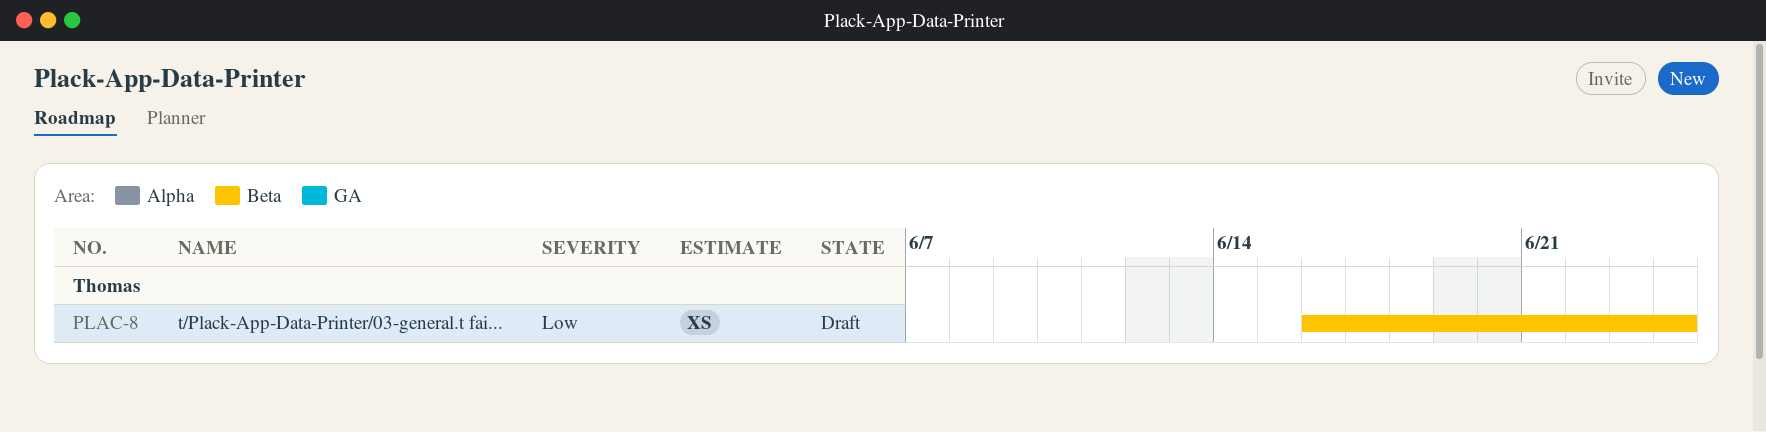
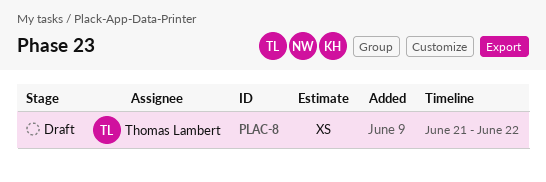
PLAC-8, start: Jun 16 -> Jun 21
PLAC-8, due: Jun 24 -> Jun 22

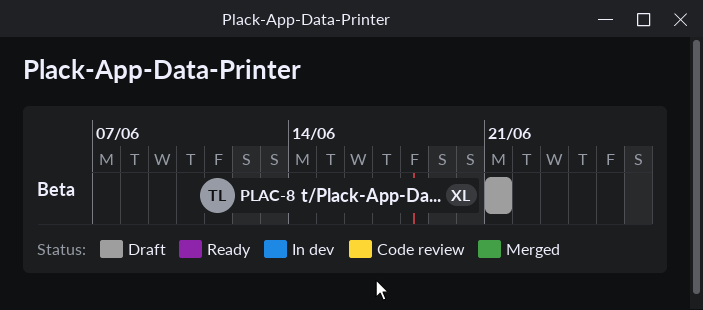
PLAC-8, estimate: XS -> XL
PLAC-8, due: Jun 22 -> Jun 21

